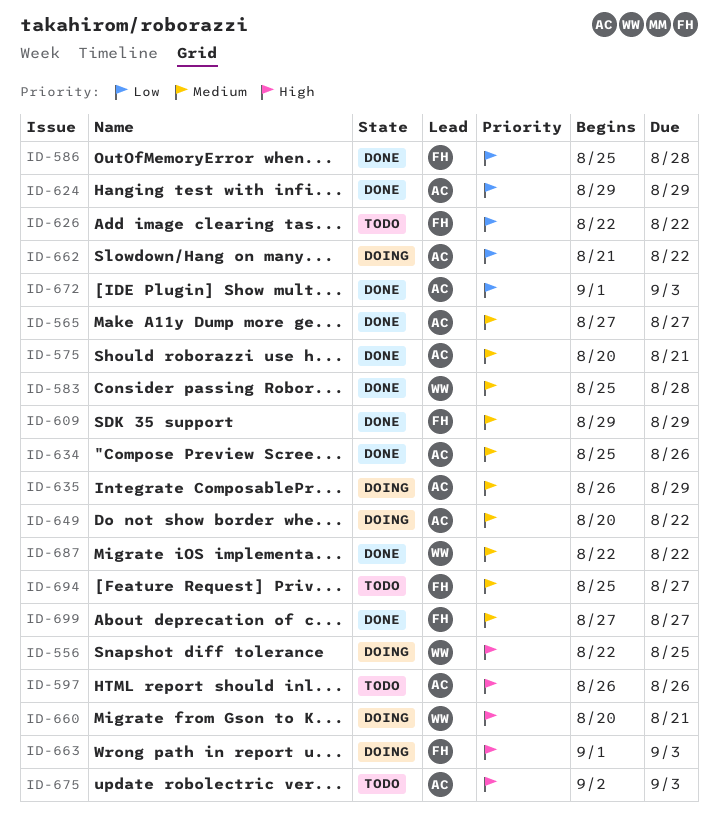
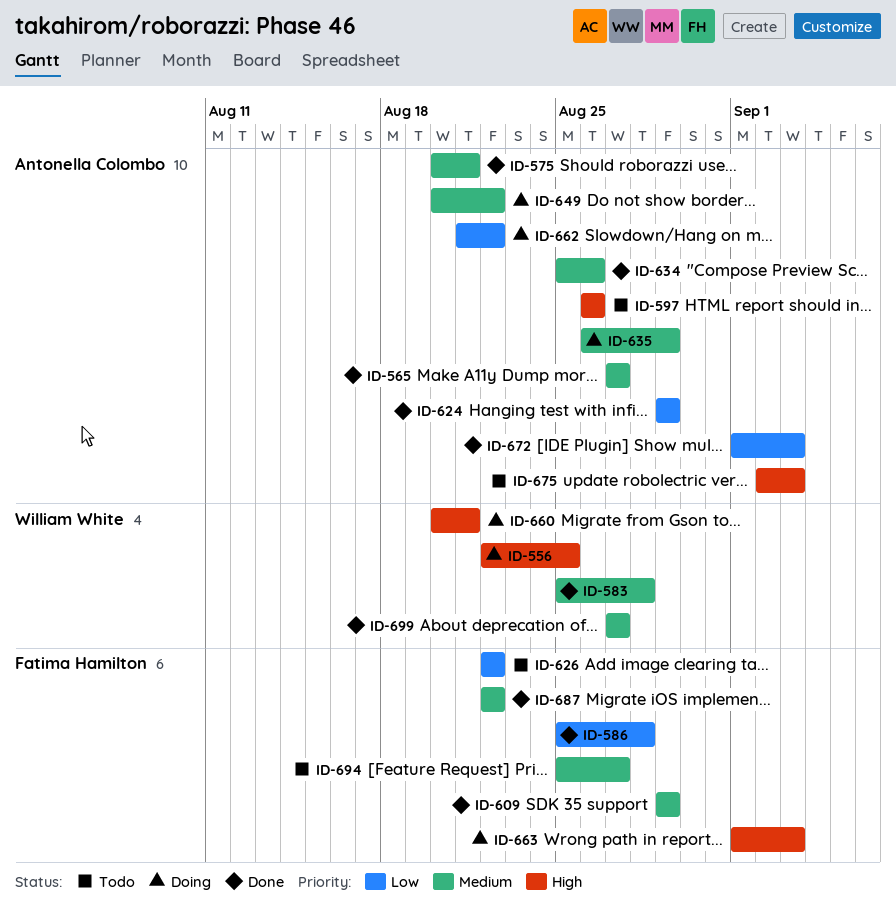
ID-687, owner: William White -> Fatima Hamilton
ID-699, owner: Fatima Hamilton -> William White

